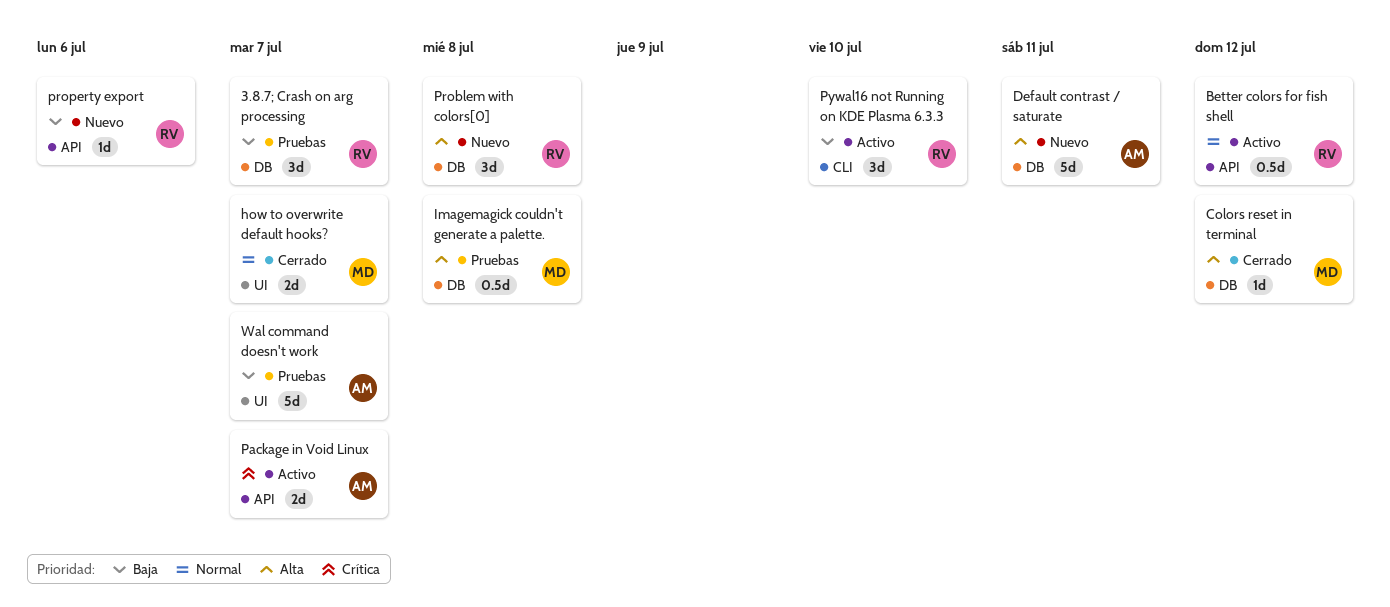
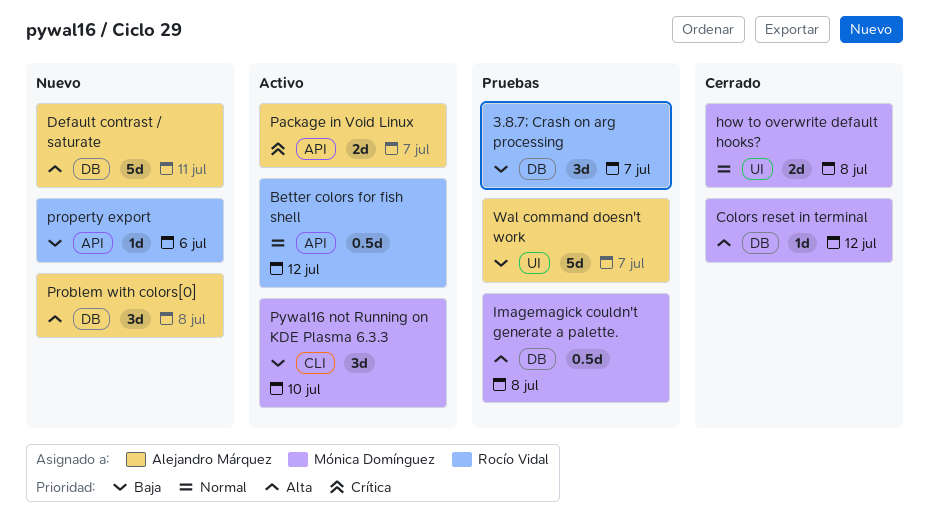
how to overwrite default hooks?, due: Jul 7 -> Jul 8
Problem with colors[0], owner: Rocío Vidal -> Alejandro Márquez
Pywal16 not Running on KDE Plasma 6.3.3, owner: Rocío Vidal -> Mónica Domínguez

